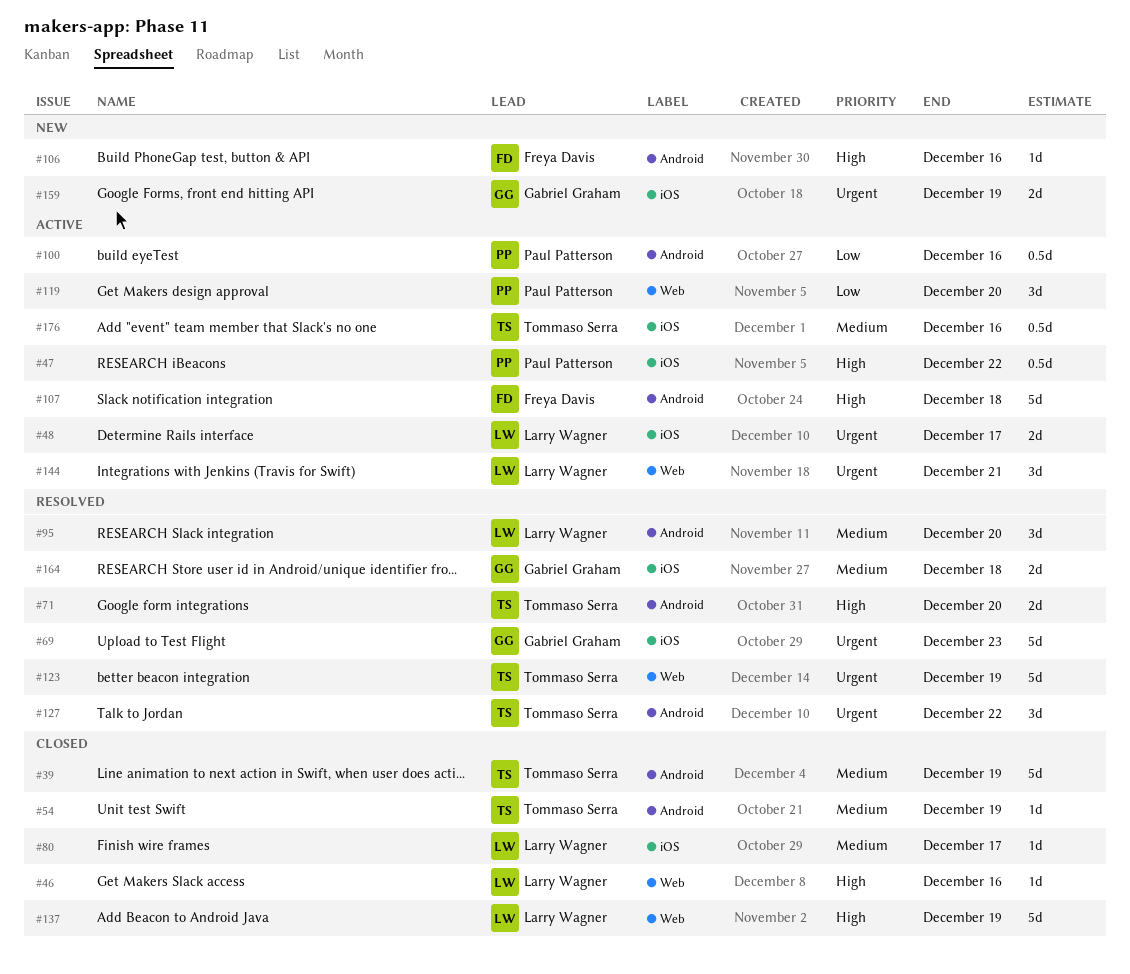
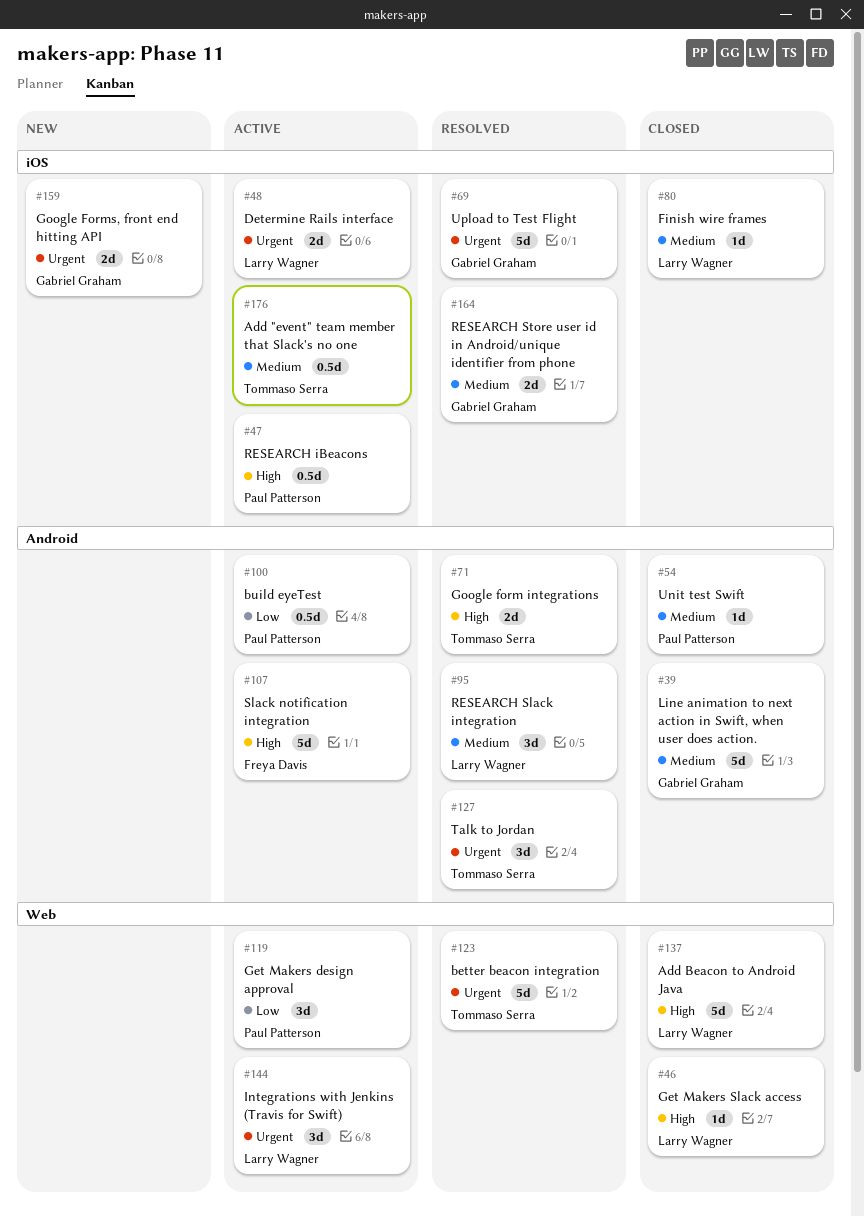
#39, owner: Tommaso Serra -> Gabriel Graham
#54, owner: Tommaso Serra -> Paul Patterson
#106: present -> none

